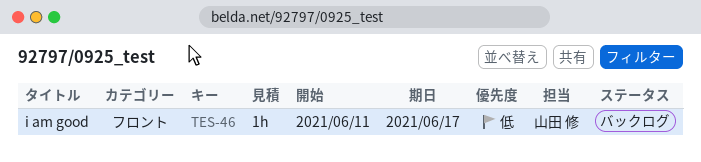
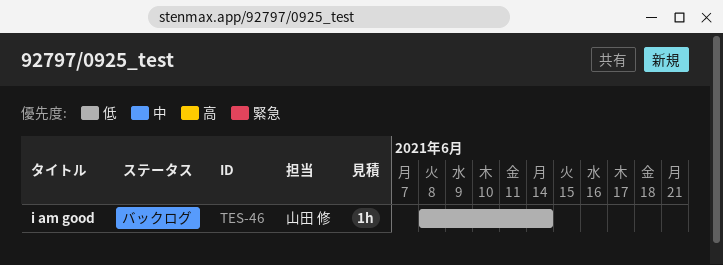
TES-46, start: Jun 11 -> Jun 8
TES-46, due: Jun 17 -> Jun 14

